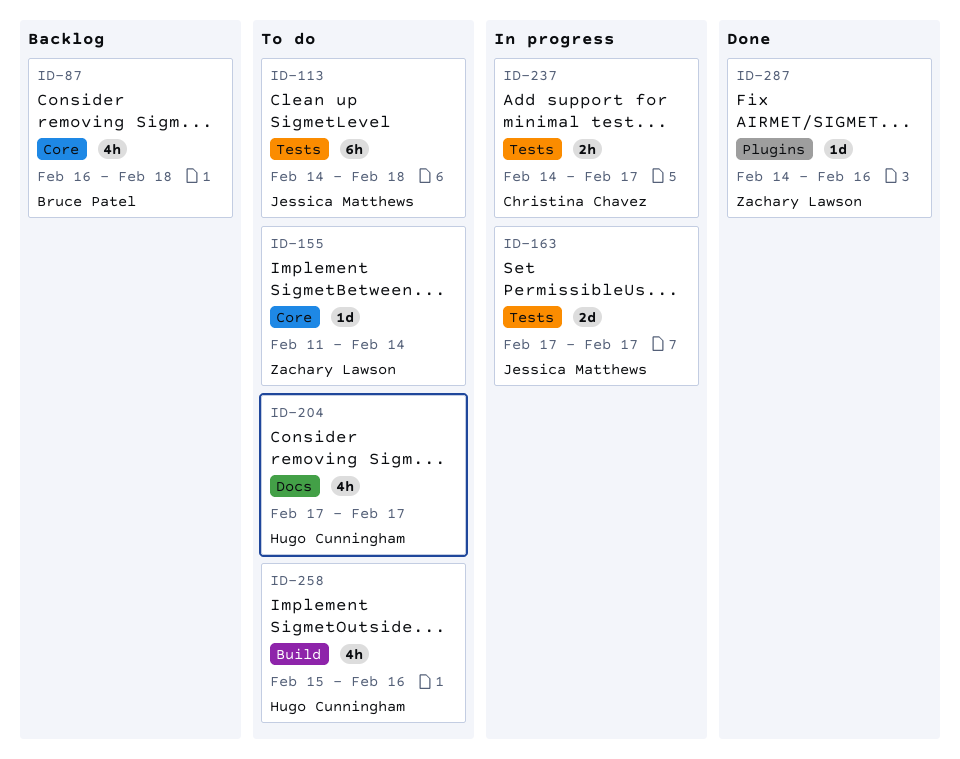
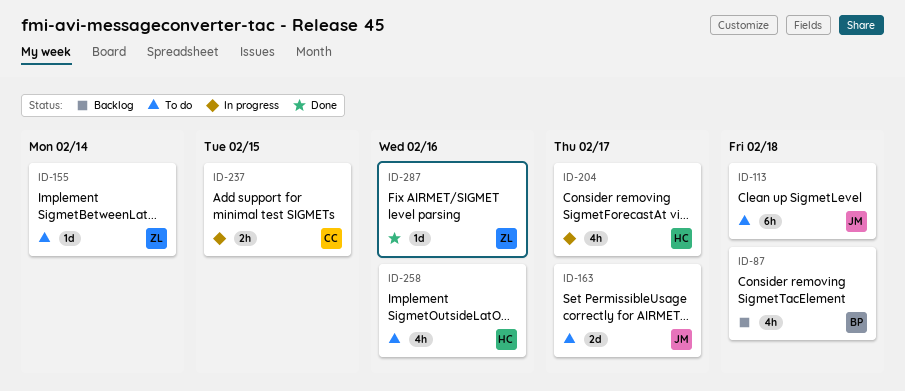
ID-163, status: In progress -> To do
ID-204, status: To do -> In progress
ID-237, due: Feb 17 -> Feb 15

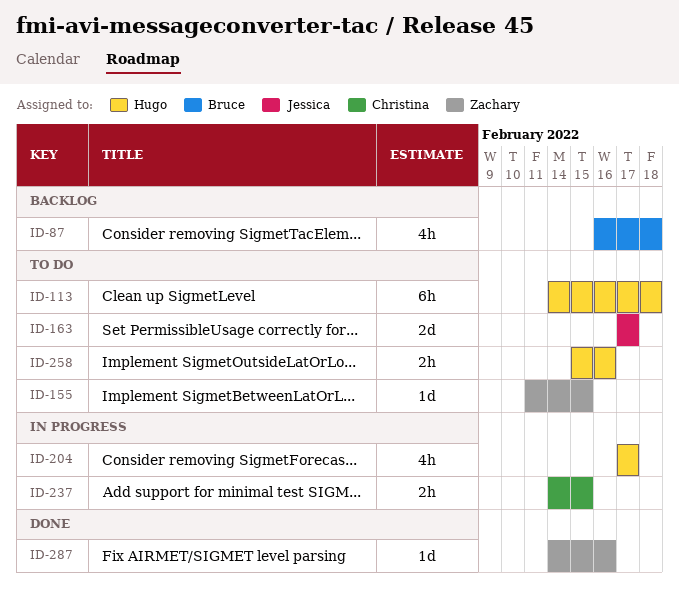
ID-113, owner: Jessica -> Hugo
ID-155, due: Feb 14 -> Feb 15
ID-258, estimate: 4h -> 2h

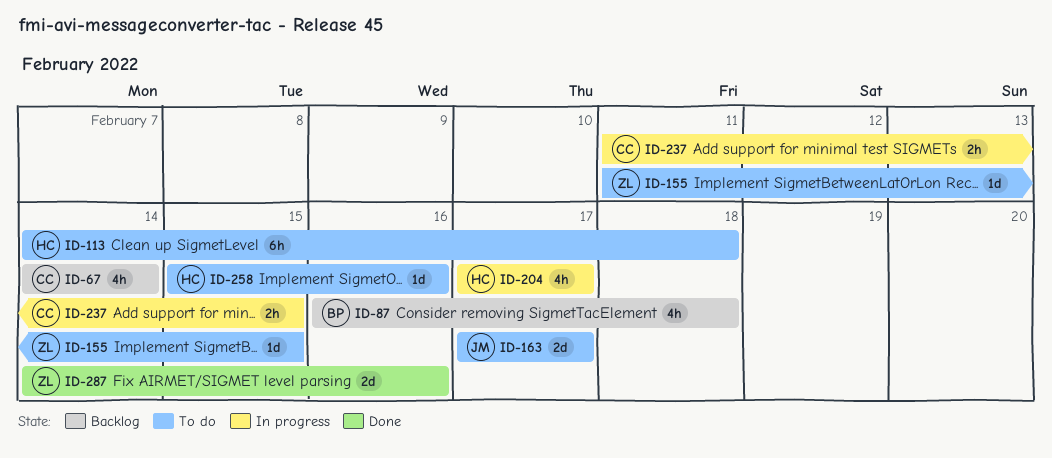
ID-67: none -> present
ID-237, start: Feb 14 -> Feb 11
ID-258, estimate: 2h -> 1d
ID-287, estimate: 1d -> 2d

